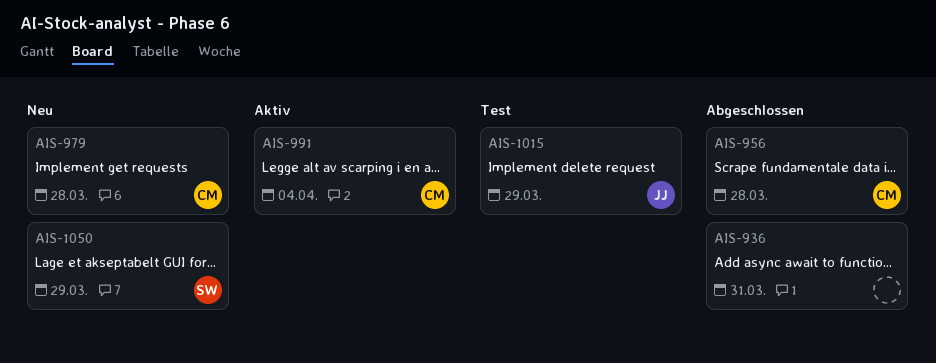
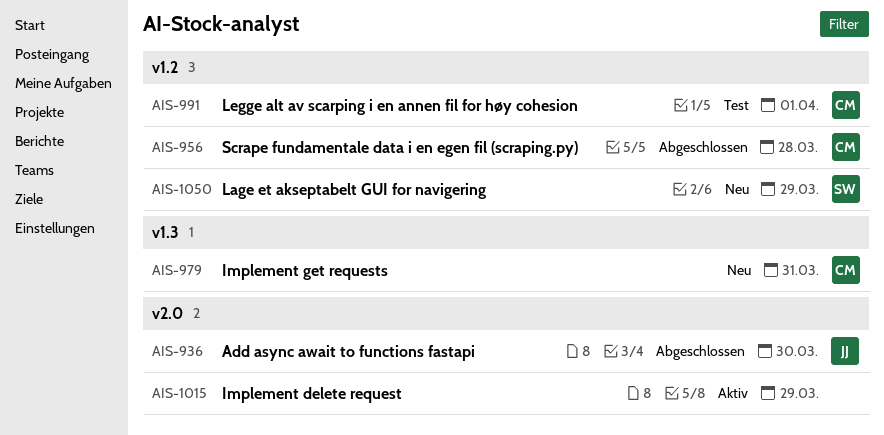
AIS-936, owner: none -> JJ
AIS-936, due: Mar 31 -> Mar 30
AIS-979, due: Mar 28 -> Mar 31
AIS-991, status: Aktiv -> Test
AIS-991, due: Apr 4 -> Apr 1
AIS-1015, status: Test -> Aktiv
AIS-1015, owner: JJ -> none

